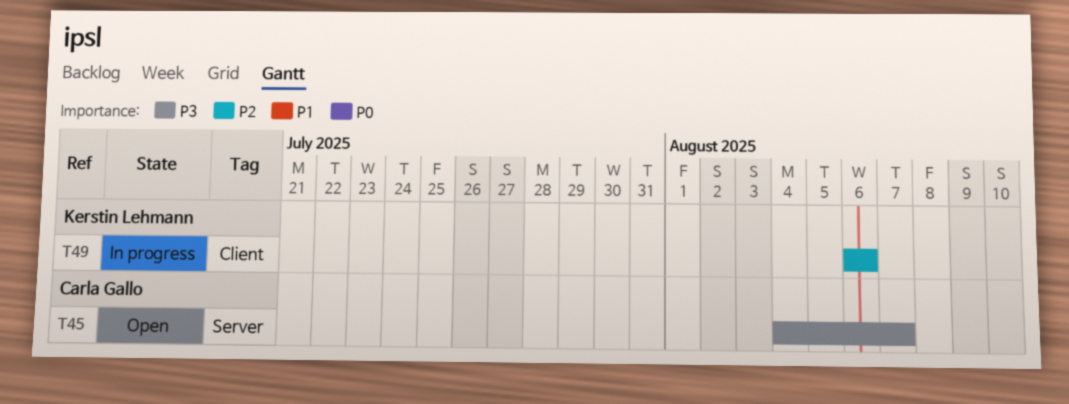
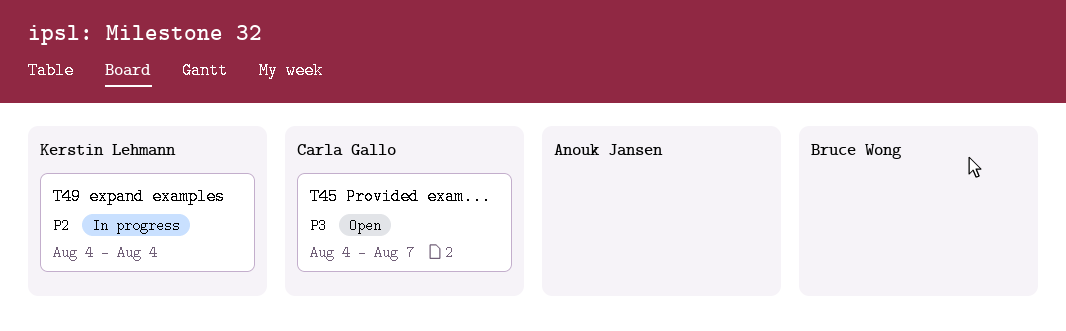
T49, start: Aug 6 -> Aug 4
T49, due: Aug 6 -> Aug 4

